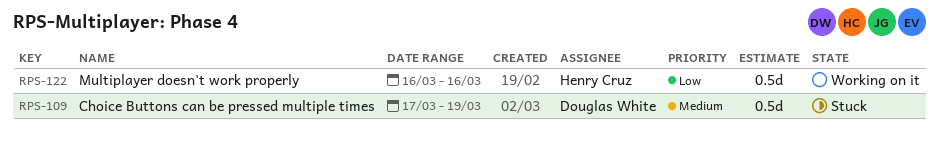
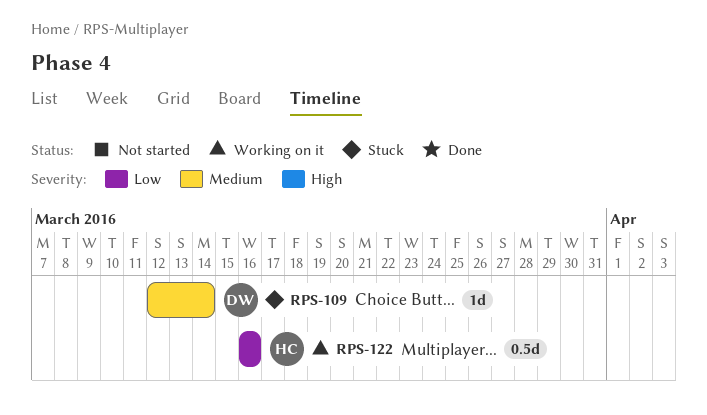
RPS-109, estimate: 0.5d -> 1d
RPS-109, start: Mar 17 -> Mar 12
RPS-109, due: Mar 19 -> Mar 14

